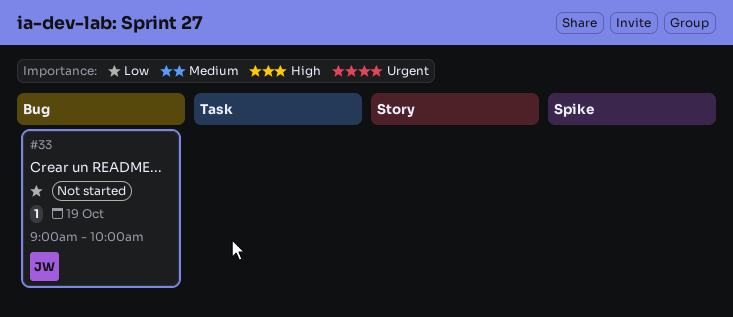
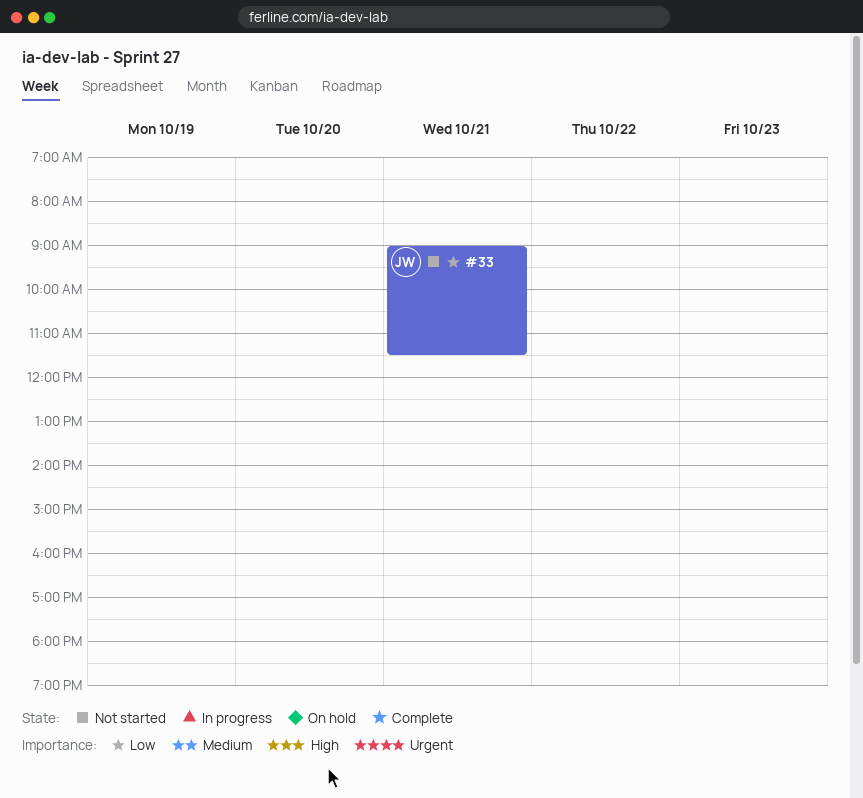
#33, day: Oct 19 -> Oct 21
#33, ends: 10:00 -> 11:30

